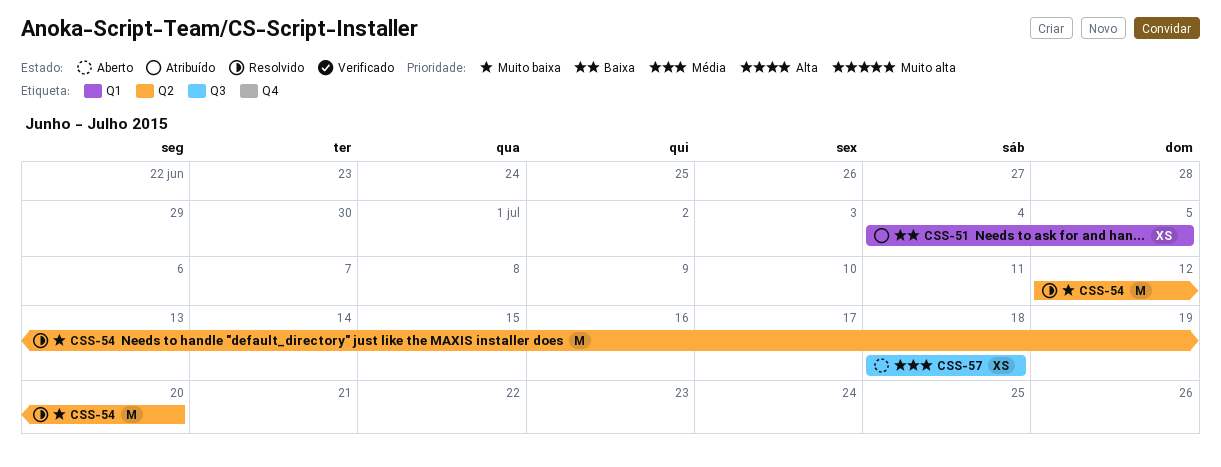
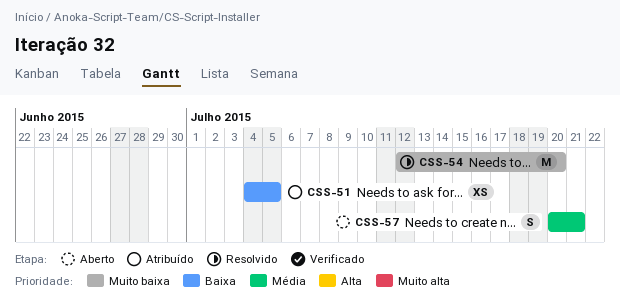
CSS-57, estimate: XS -> S
CSS-57, start: Jul 18 -> Jul 20
CSS-57, due: Jul 18 -> Jul 21

